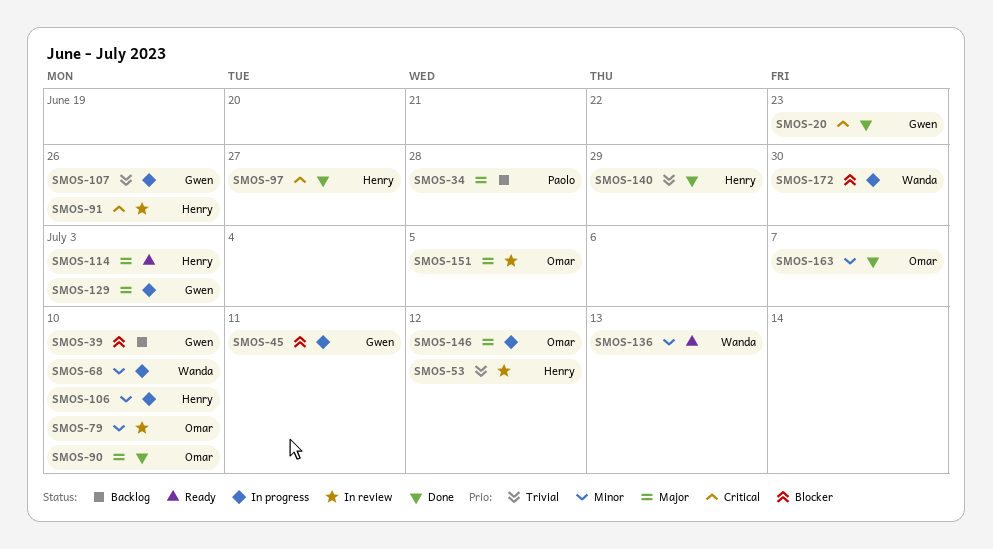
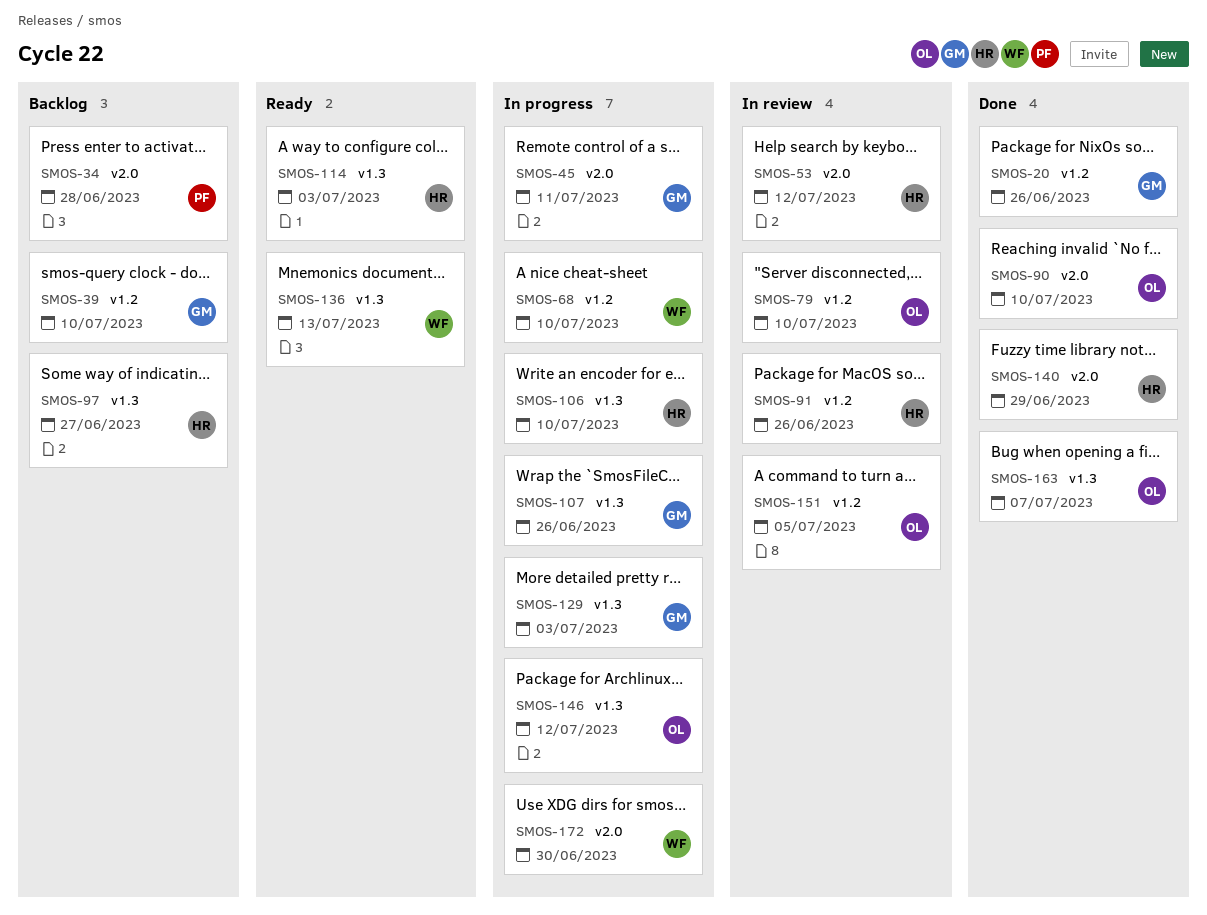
SMOS-20, due: Jun 23 -> Jun 26
SMOS-97, status: Done -> Backlog

